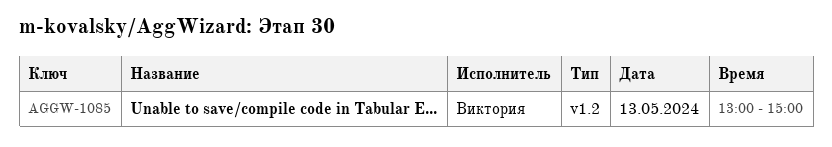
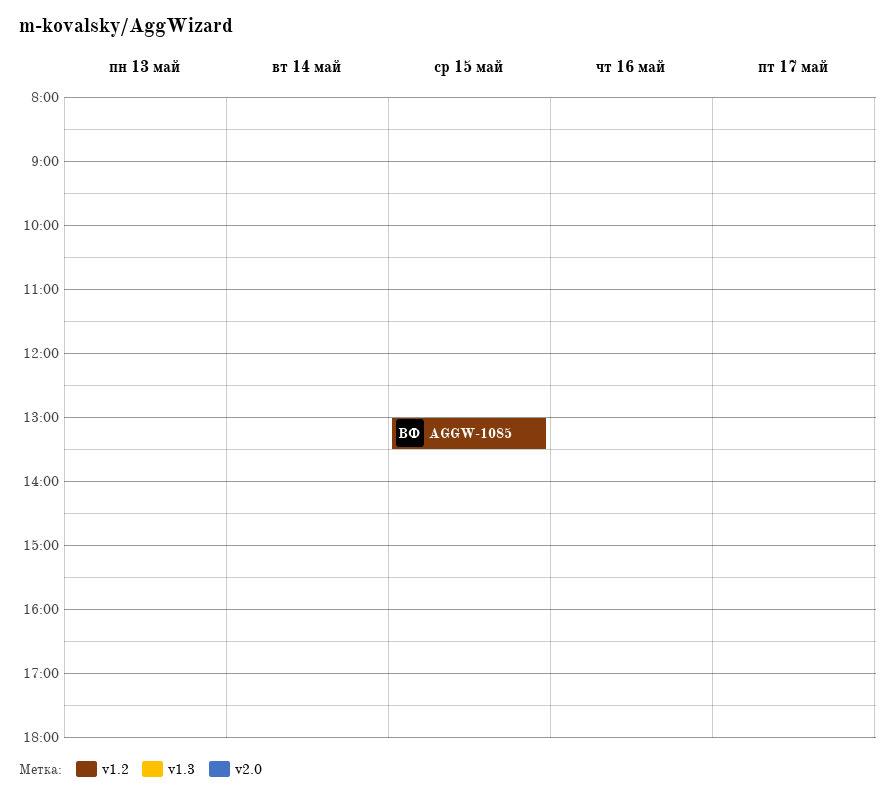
AGGW-1085, day: May 13 -> May 15
AGGW-1085, ends: 15:00 -> 13:30

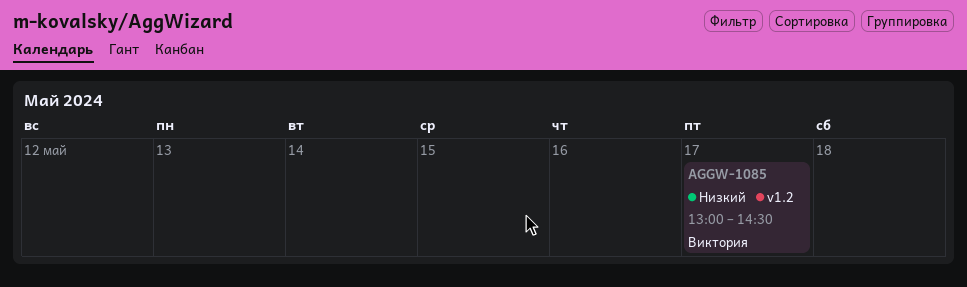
AGGW-1085, day: May 15 -> May 17
AGGW-1085, ends: 13:30 -> 14:30

